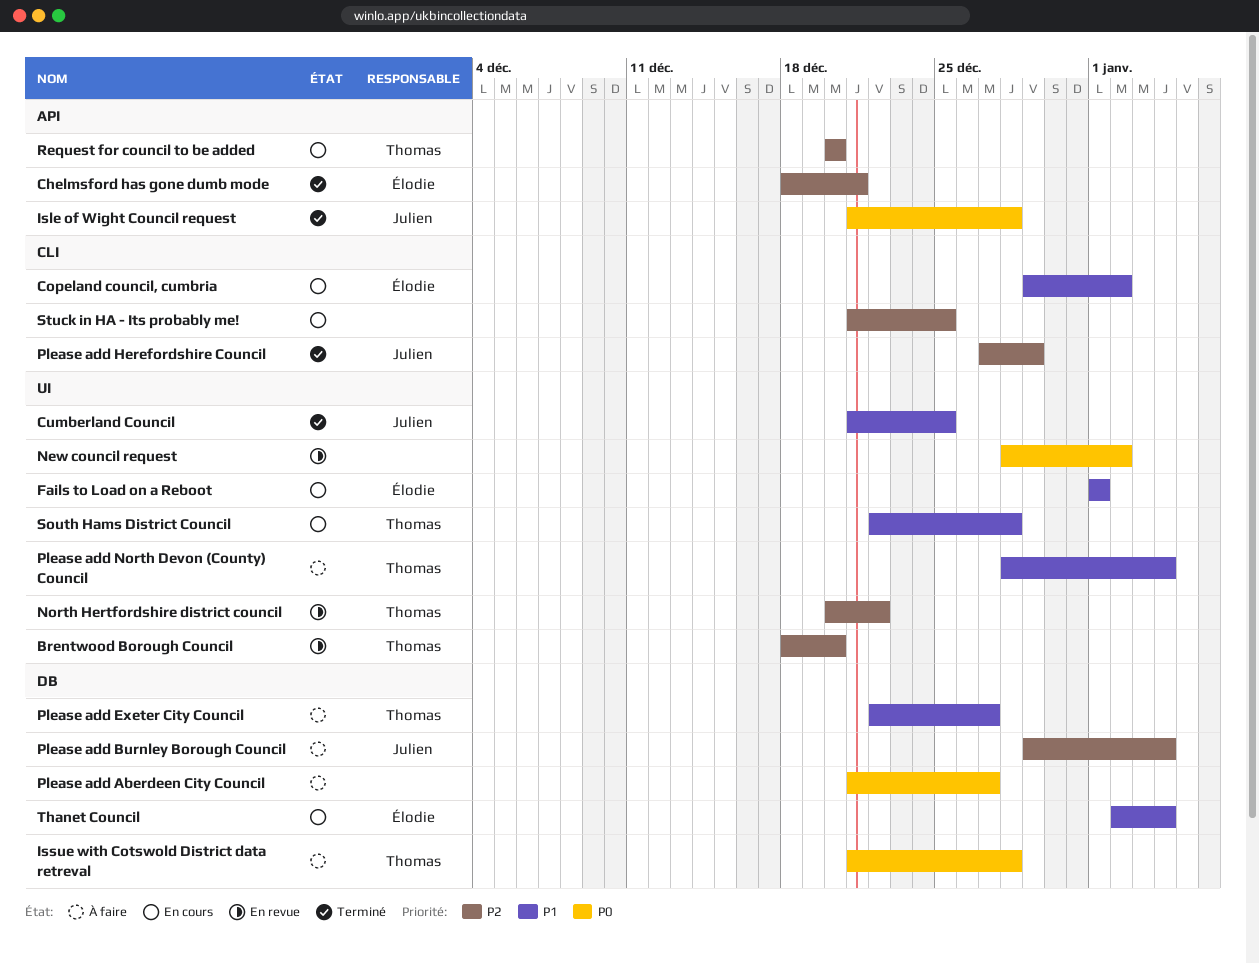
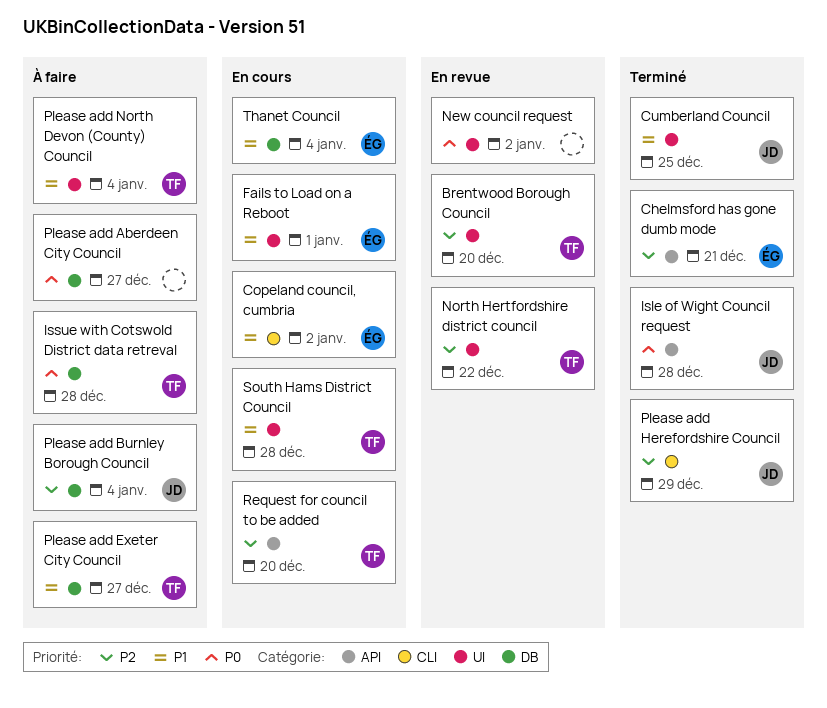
Stuck in HA - Its probably me!: present -> none

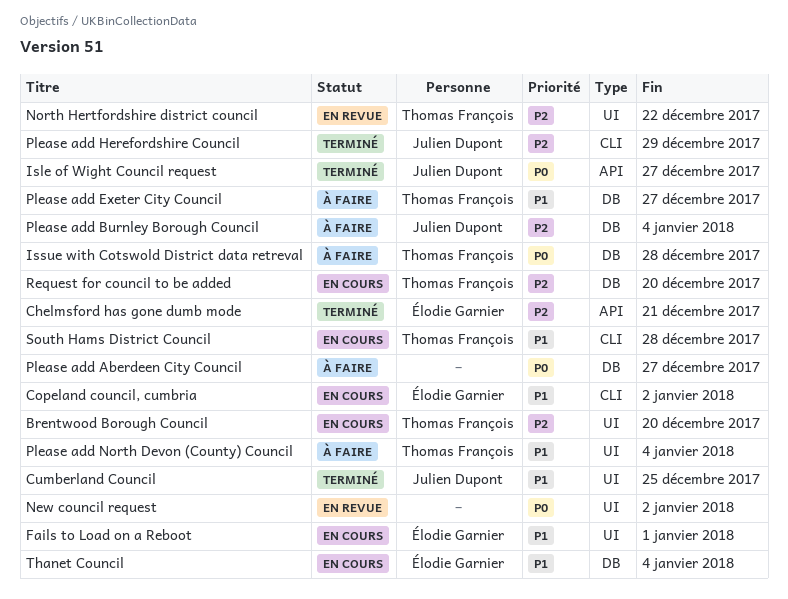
Brentwood Borough Council, status: En revue -> En cours
Isle of Wight Council request, due: Dec 28 -> Dec 27
Request for council to be added, label: API -> DB
South Hams District Council, label: UI -> CLI

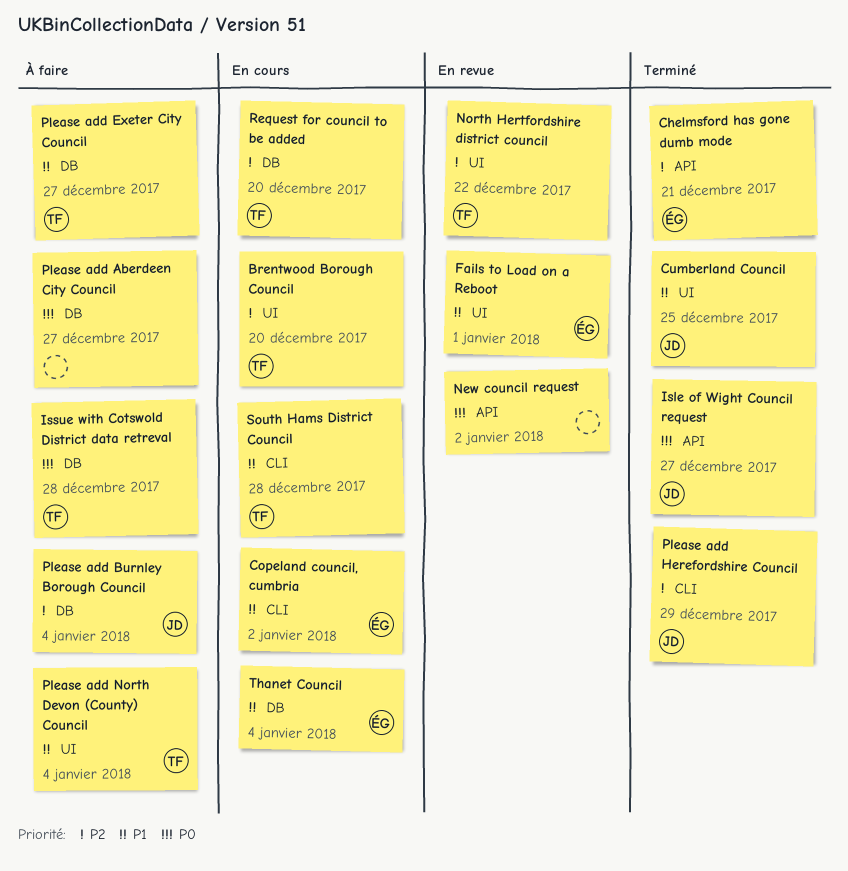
Fails to Load on a Reboot, status: En cours -> En revue
New council request, label: UI -> API

